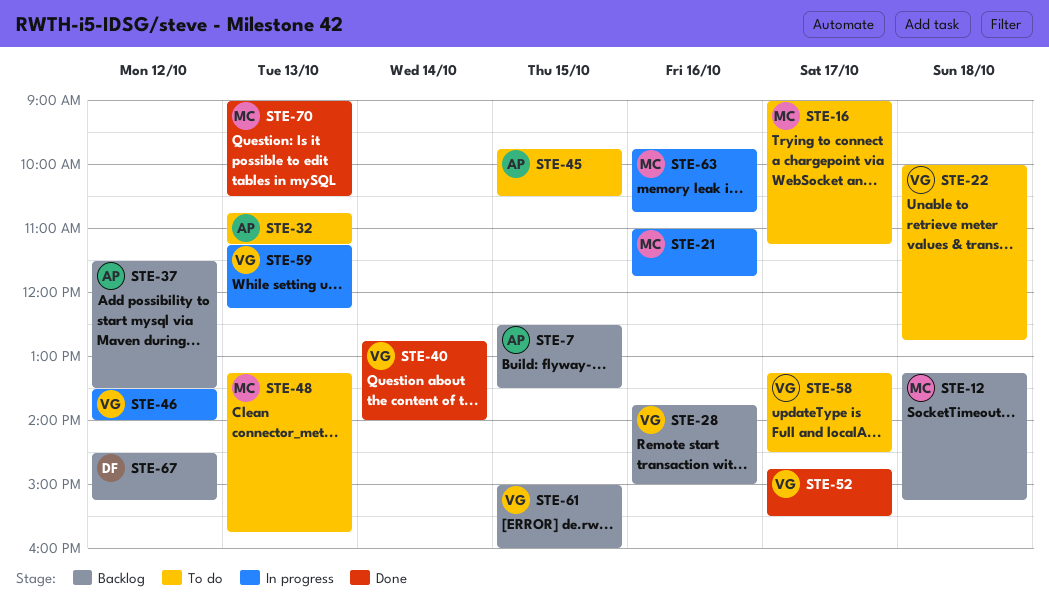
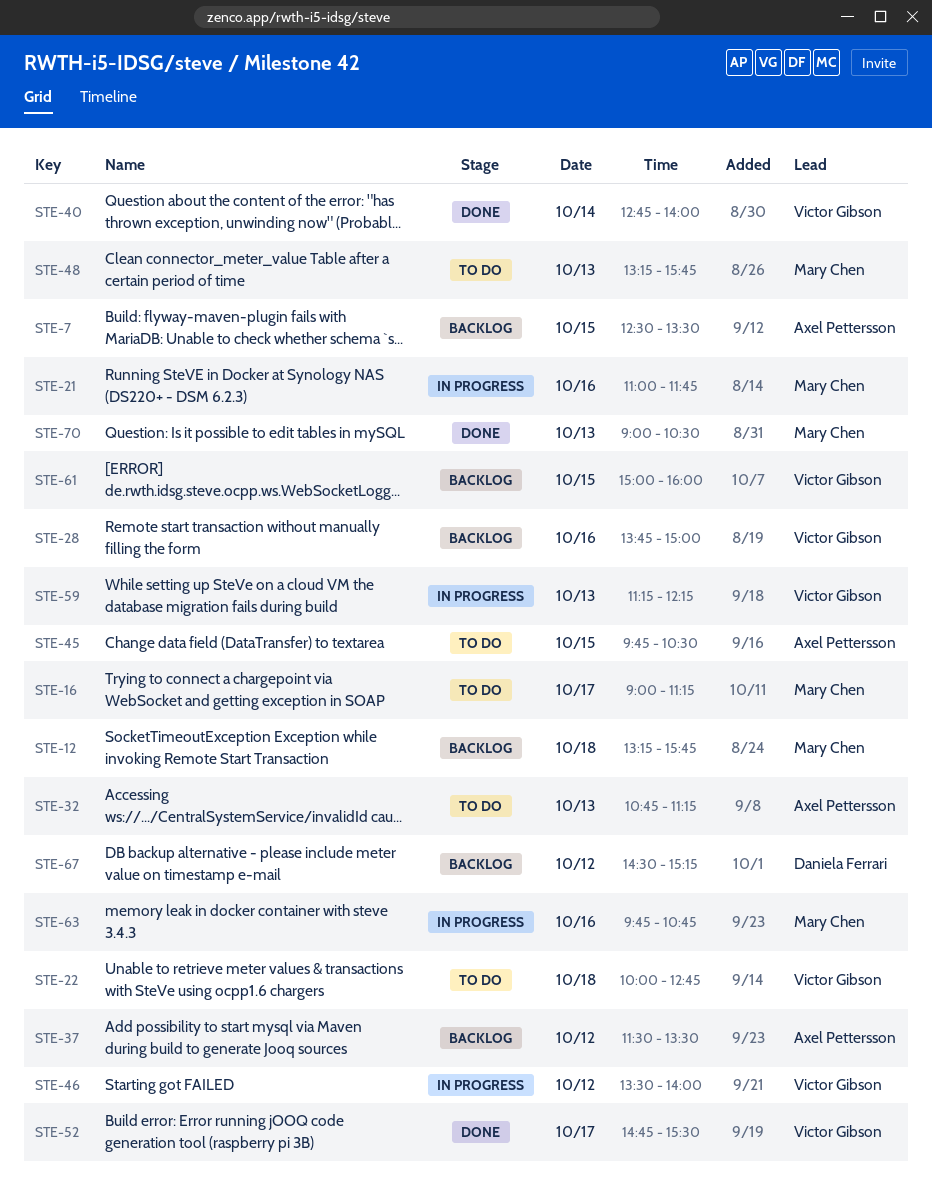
STE-12, ends: 15:15 -> 15:45
STE-58: present -> none

